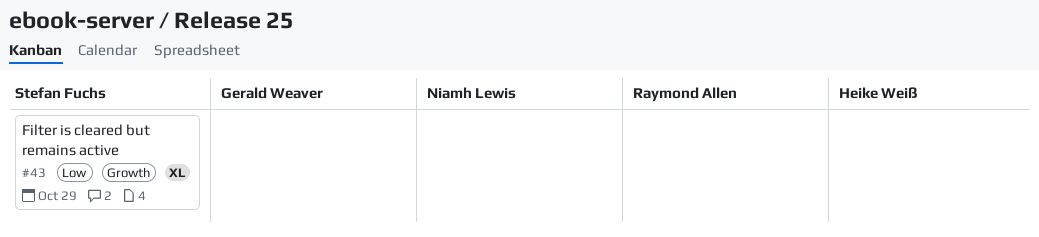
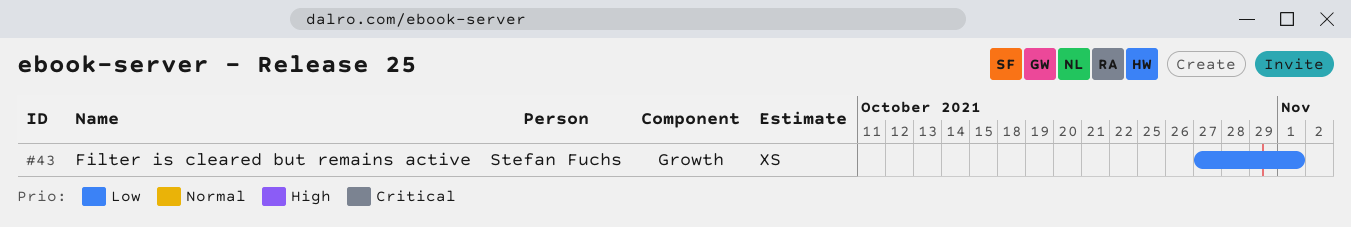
#43, estimate: XL -> XS
#43, due: Oct 29 -> Nov 1

